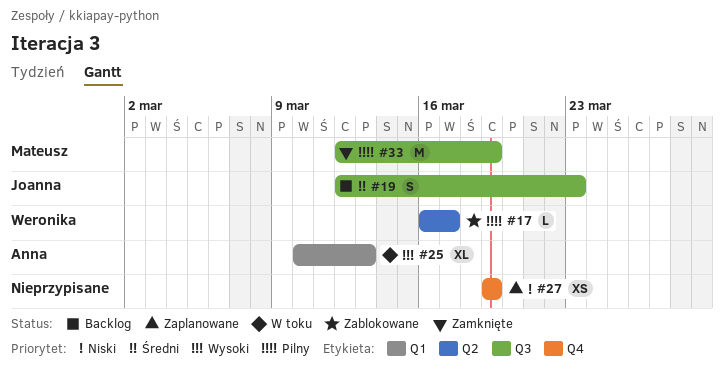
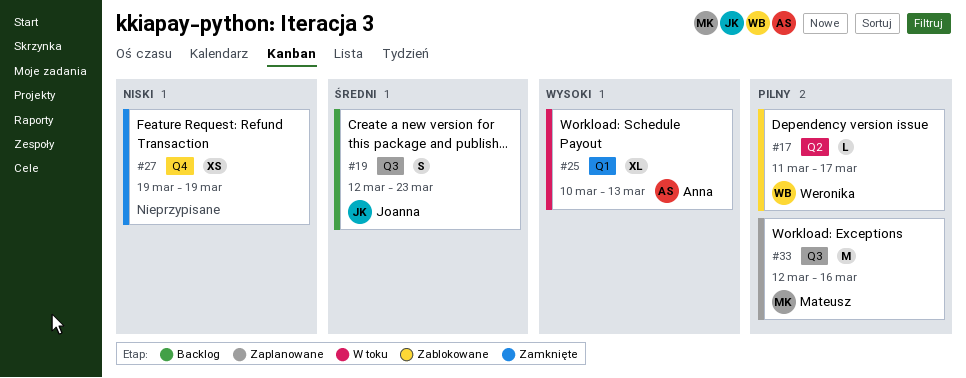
#17, start: Mar 16 -> Mar 11
#27, status: Zaplanowane -> Zamknięte
#33, status: Zamknięte -> Zaplanowane
#33, due: Mar 19 -> Mar 16

